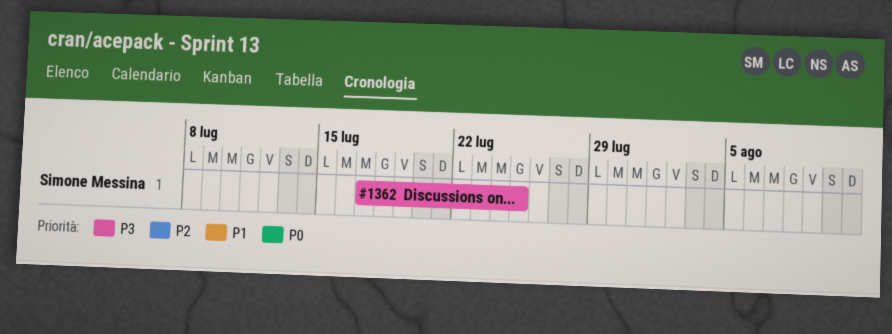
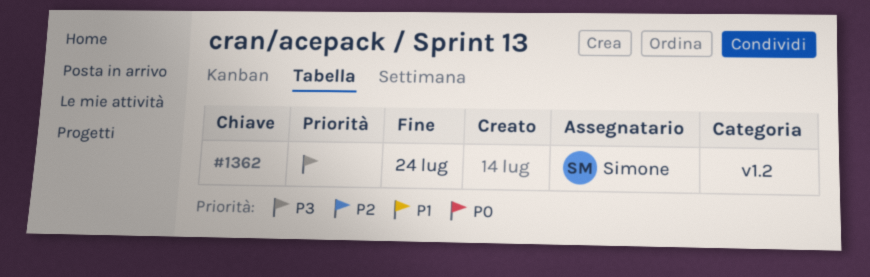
#1362, due: Jul 25 -> Jul 24

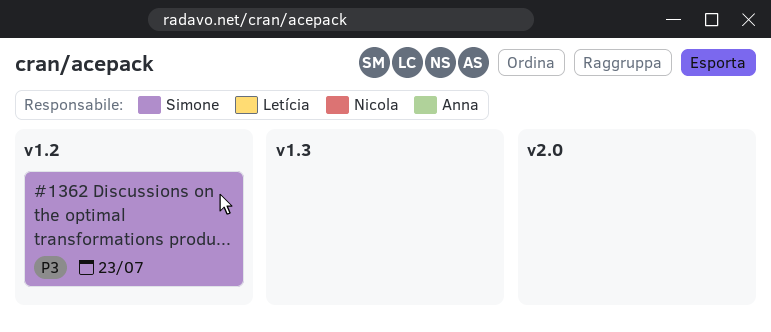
#1362, due: Jul 24 -> Jul 23

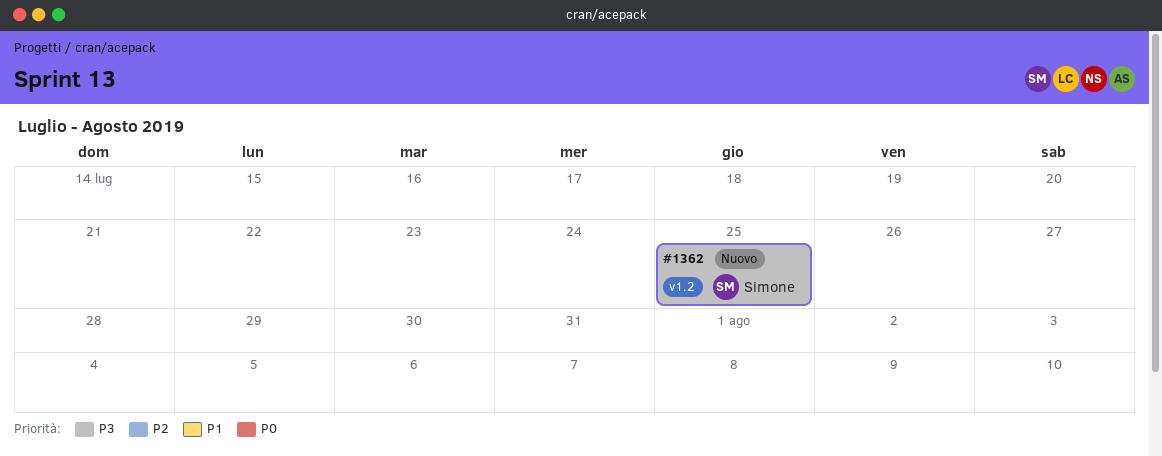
#1362, due: Jul 23 -> Jul 25

